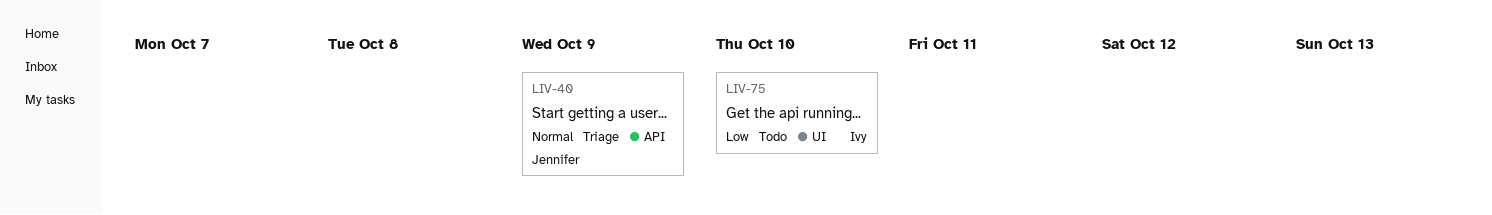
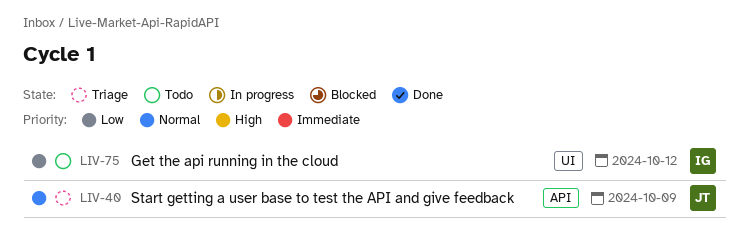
LIV-75, due: Oct 10 -> Oct 12

